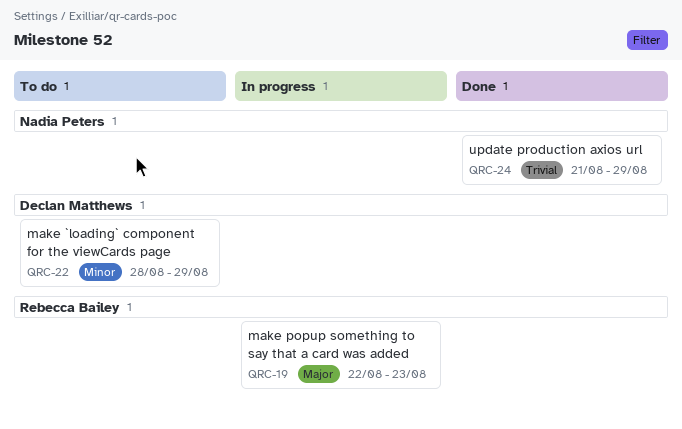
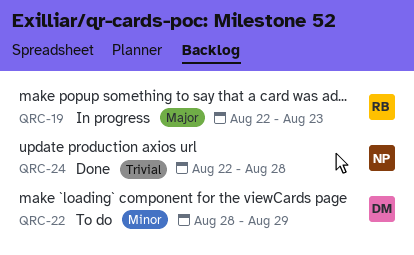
QRC-24, start: Aug 21 -> Aug 22
QRC-24, due: Aug 29 -> Aug 28

